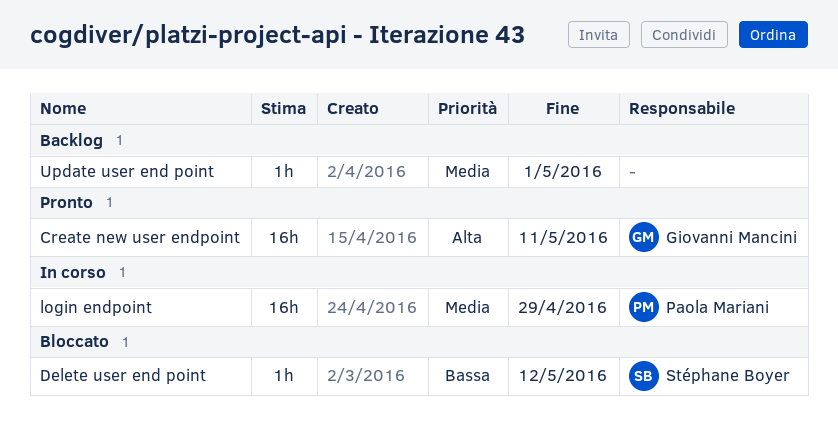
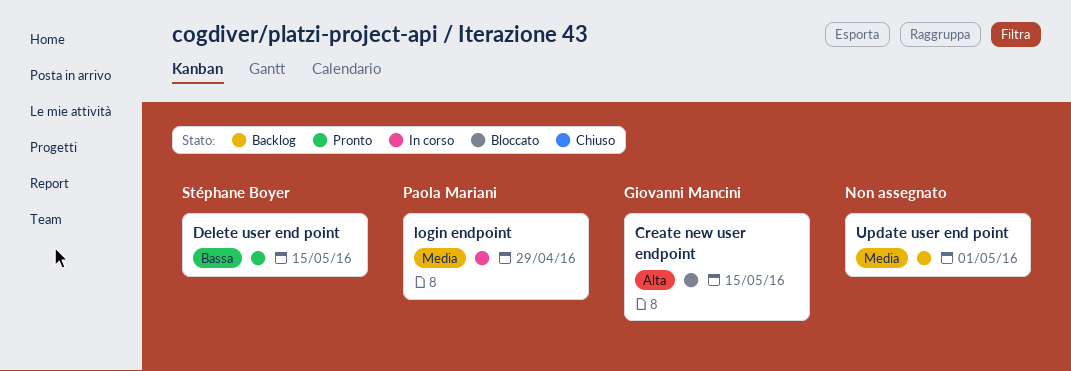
Create new user endpoint, status: Pronto -> Bloccato
Create new user endpoint, due: May 11 -> May 15
Delete user end point, status: Bloccato -> Pronto
Delete user end point, due: May 12 -> May 15

